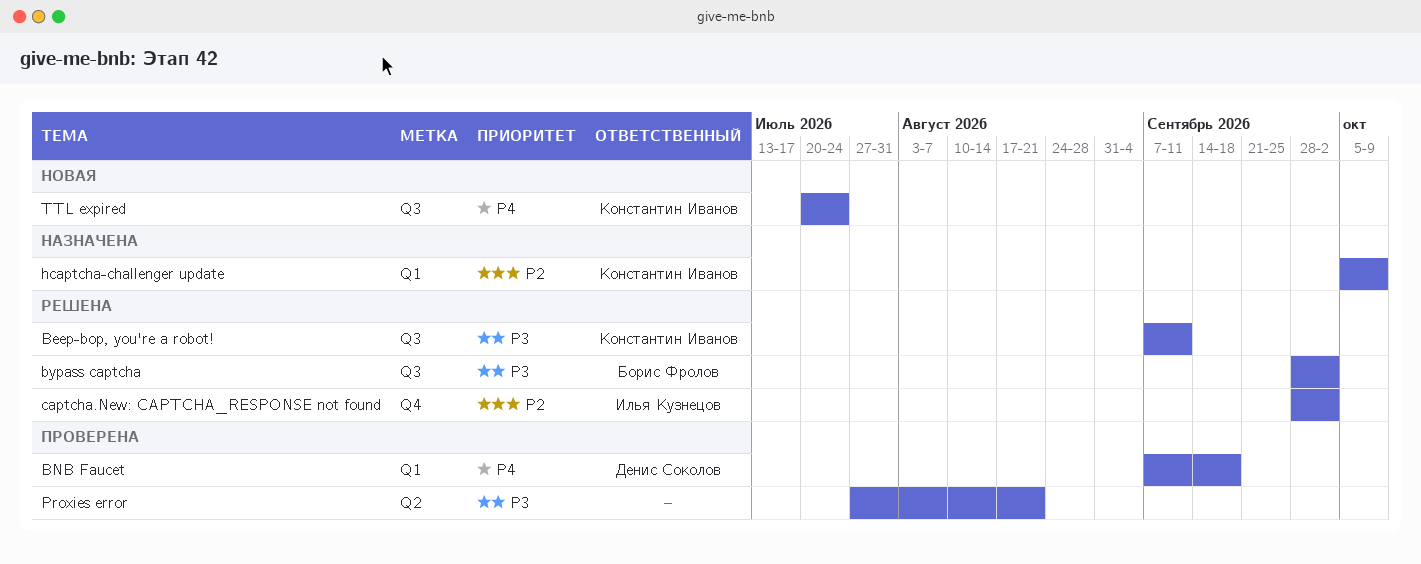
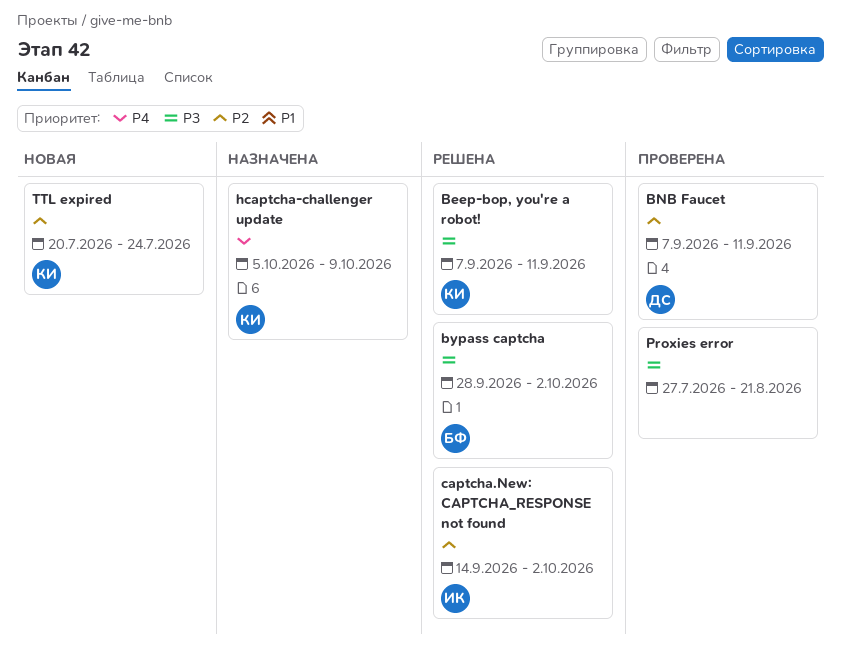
BNB Faucet, priority: P4 -> P2
BNB Faucet, due: Sep 18 -> Sep 11
captcha.New: CAPTCHA_RESPONSE not found, start: Sep 28 -> Sep 14
hcaptcha-challenger update, priority: P2 -> P4
TTL expired, priority: P4 -> P2

